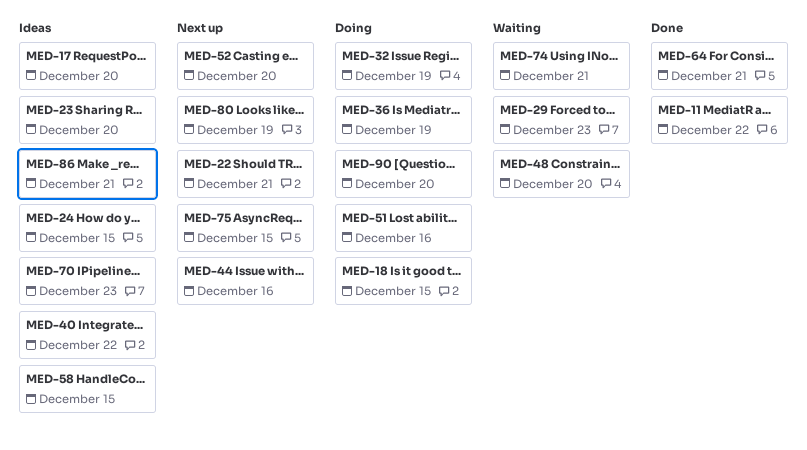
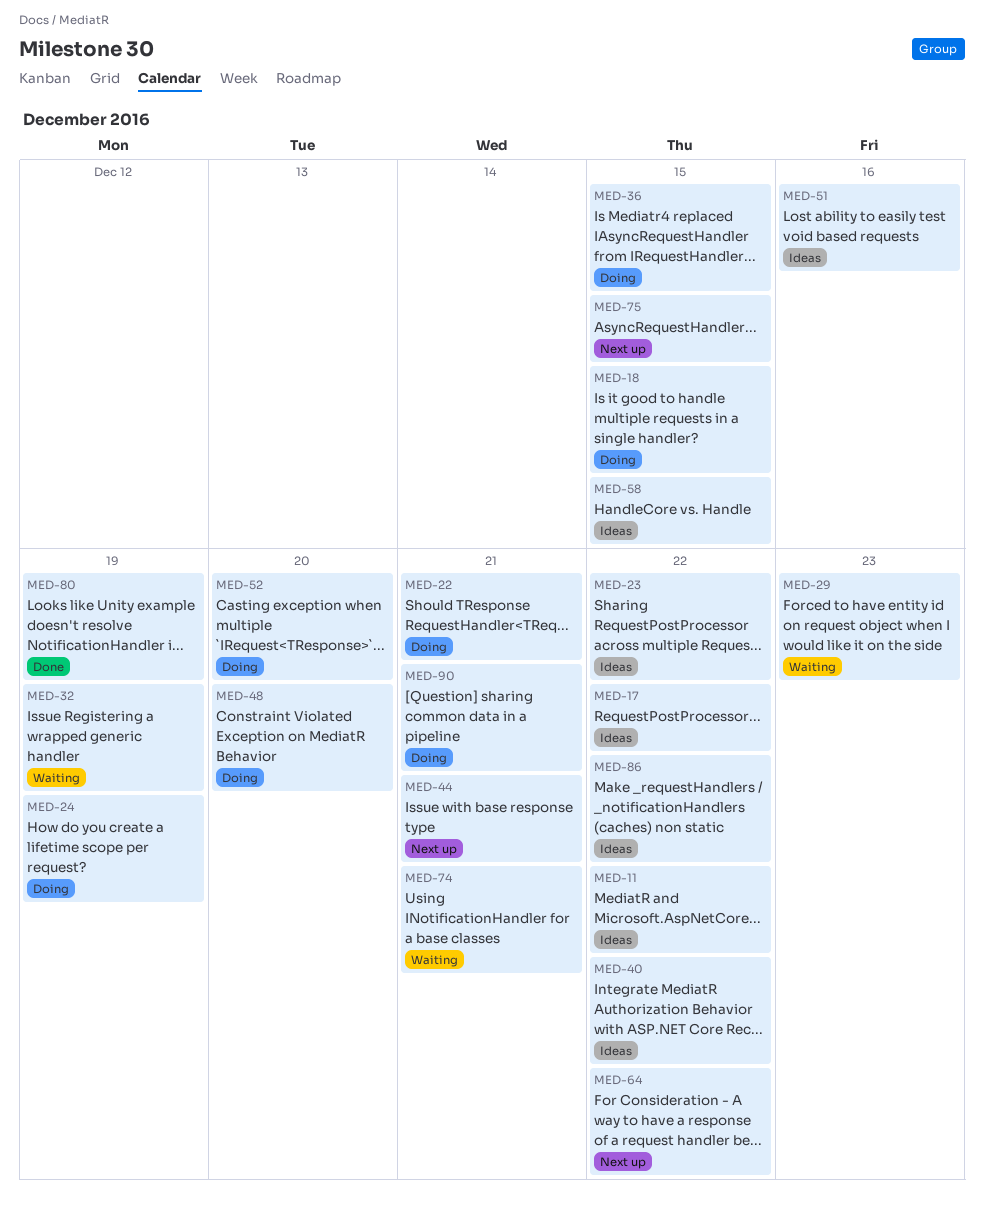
MED-11, status: Done -> Ideas
MED-17, due: Dec 20 -> Dec 22
MED-22, status: Next up -> Doing
MED-23, due: Dec 20 -> Dec 22
MED-24, status: Ideas -> Doing
MED-24, due: Dec 15 -> Dec 19
MED-32, status: Doing -> Waiting
MED-36, due: Dec 19 -> Dec 15
MED-44, due: Dec 16 -> Dec 21
MED-48, status: Waiting -> Doing
MED-51, status: Doing -> Ideas
MED-52, status: Next up -> Doing
MED-64, status: Done -> Next up
MED-64, due: Dec 21 -> Dec 22
MED-70: present -> none
MED-80, status: Next up -> Done
MED-86, due: Dec 21 -> Dec 22
MED-90, due: Dec 20 -> Dec 21

